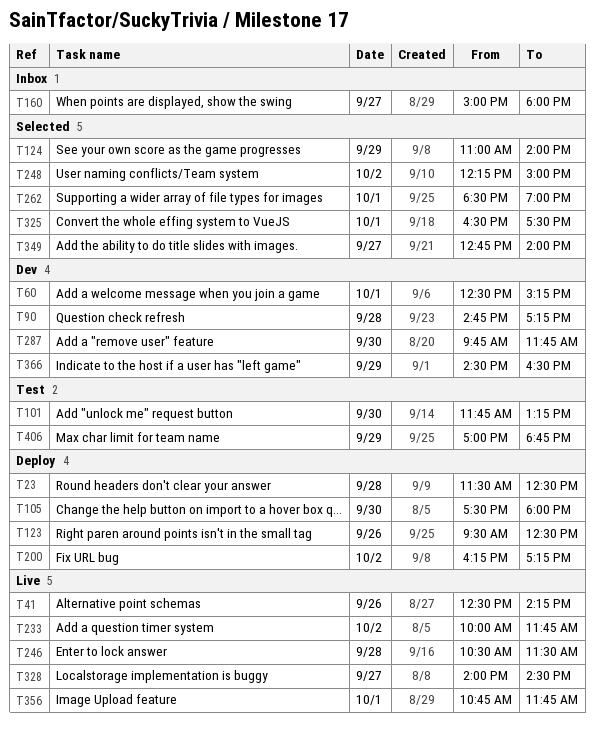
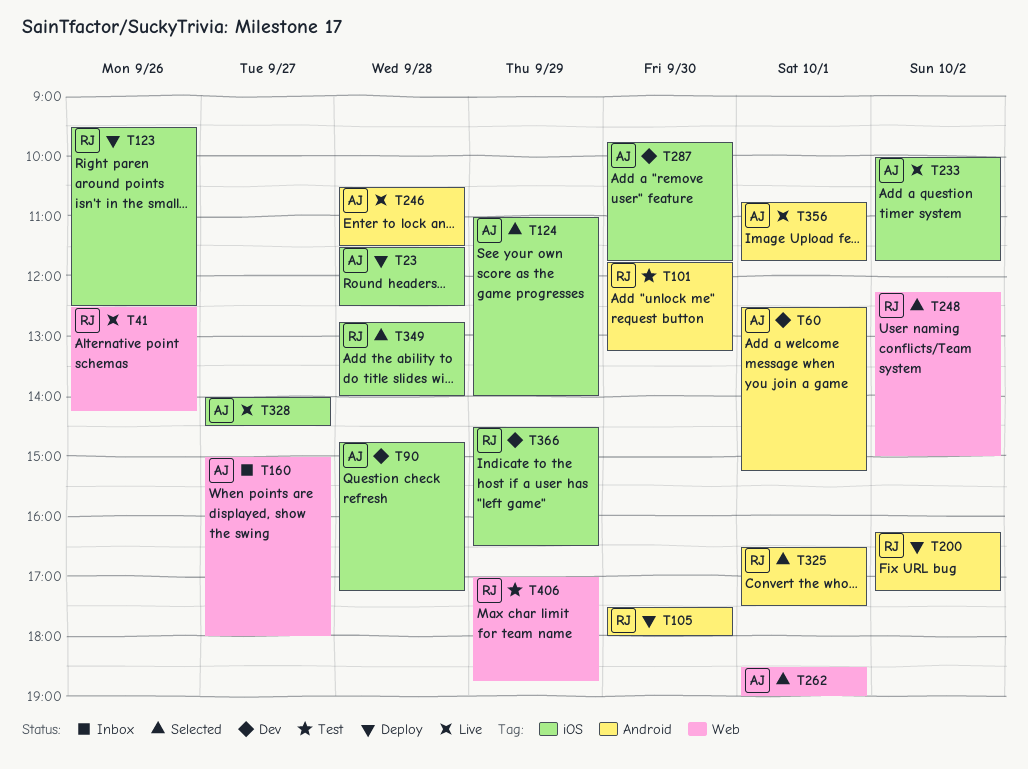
T349, day: Sep 27 -> Sep 28

